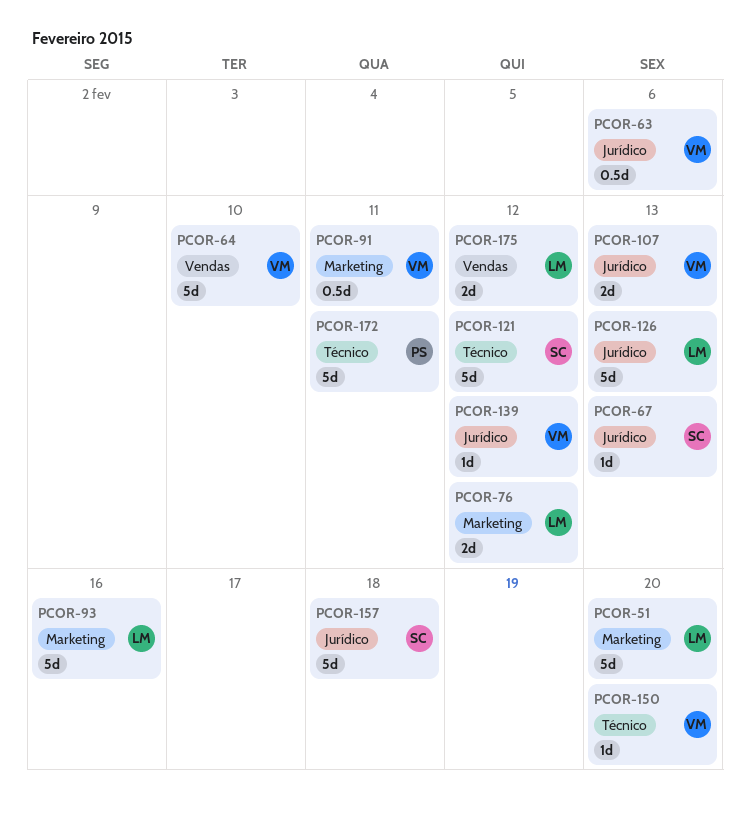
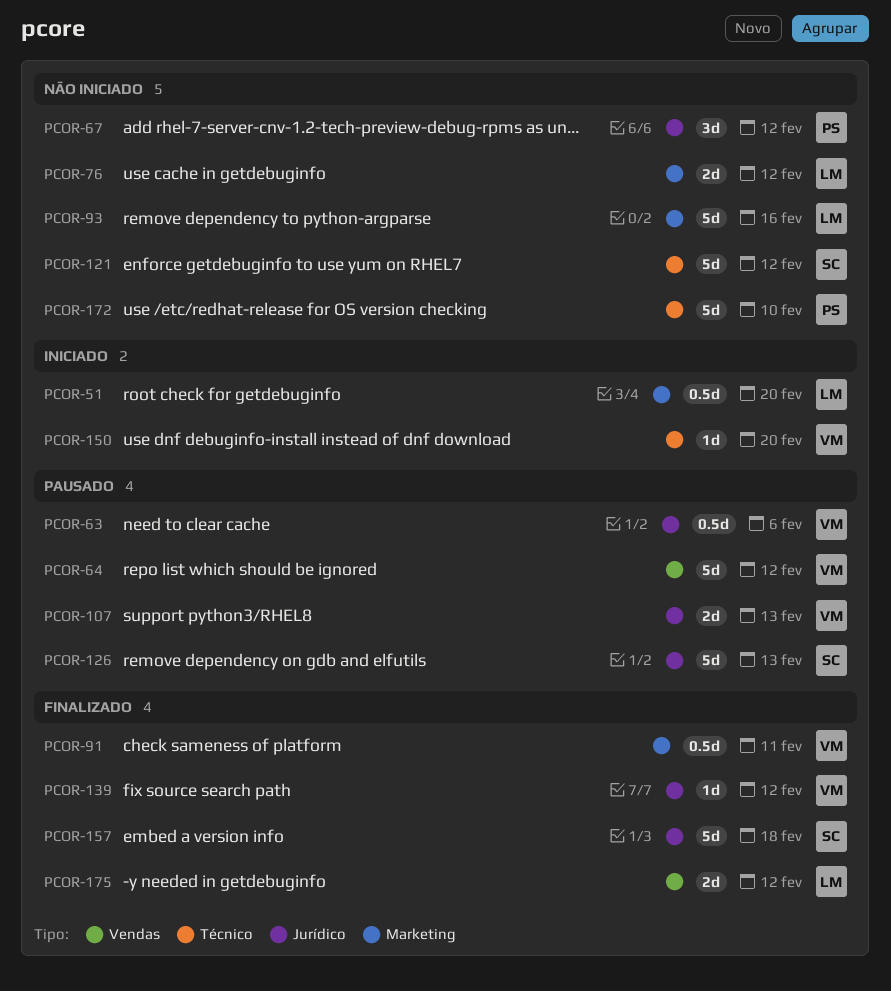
PCOR-51, estimate: 5d -> 0.5d
PCOR-64, due: Feb 10 -> Feb 12
PCOR-67, owner: SC -> PS
PCOR-67, estimate: 1d -> 3d
PCOR-67, due: Feb 13 -> Feb 12
PCOR-126, owner: LM -> SC
PCOR-172, due: Feb 11 -> Feb 10

